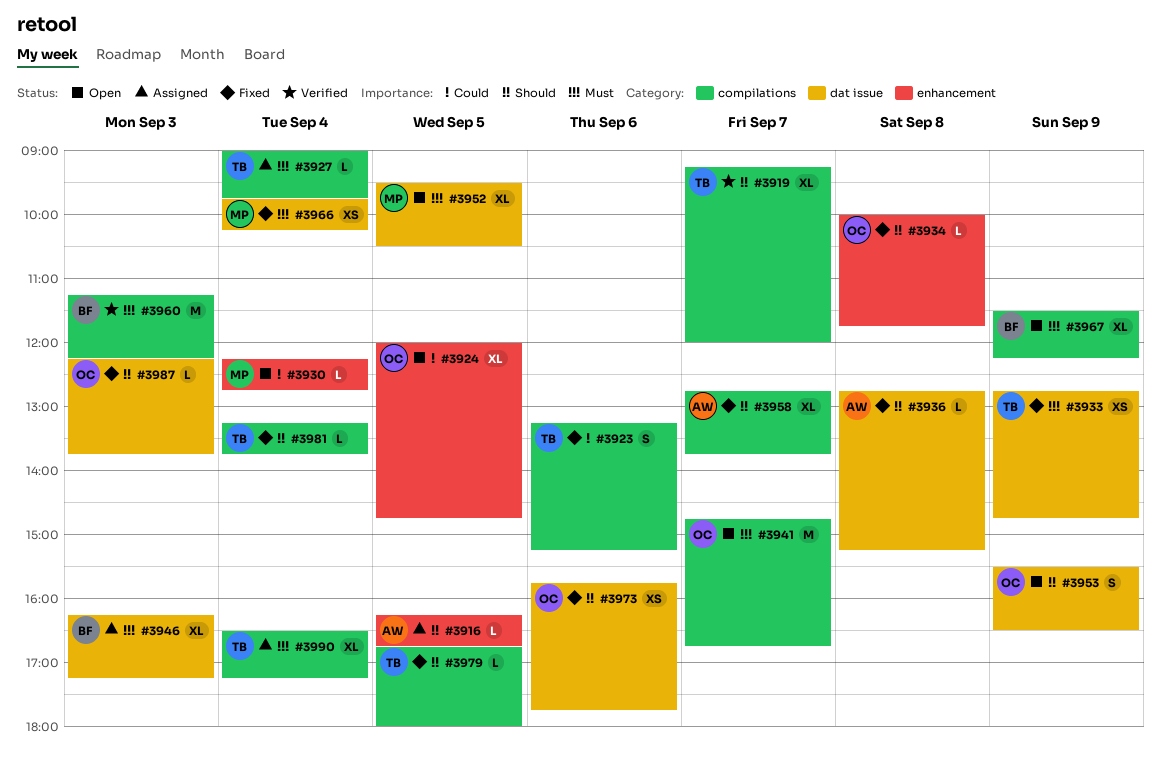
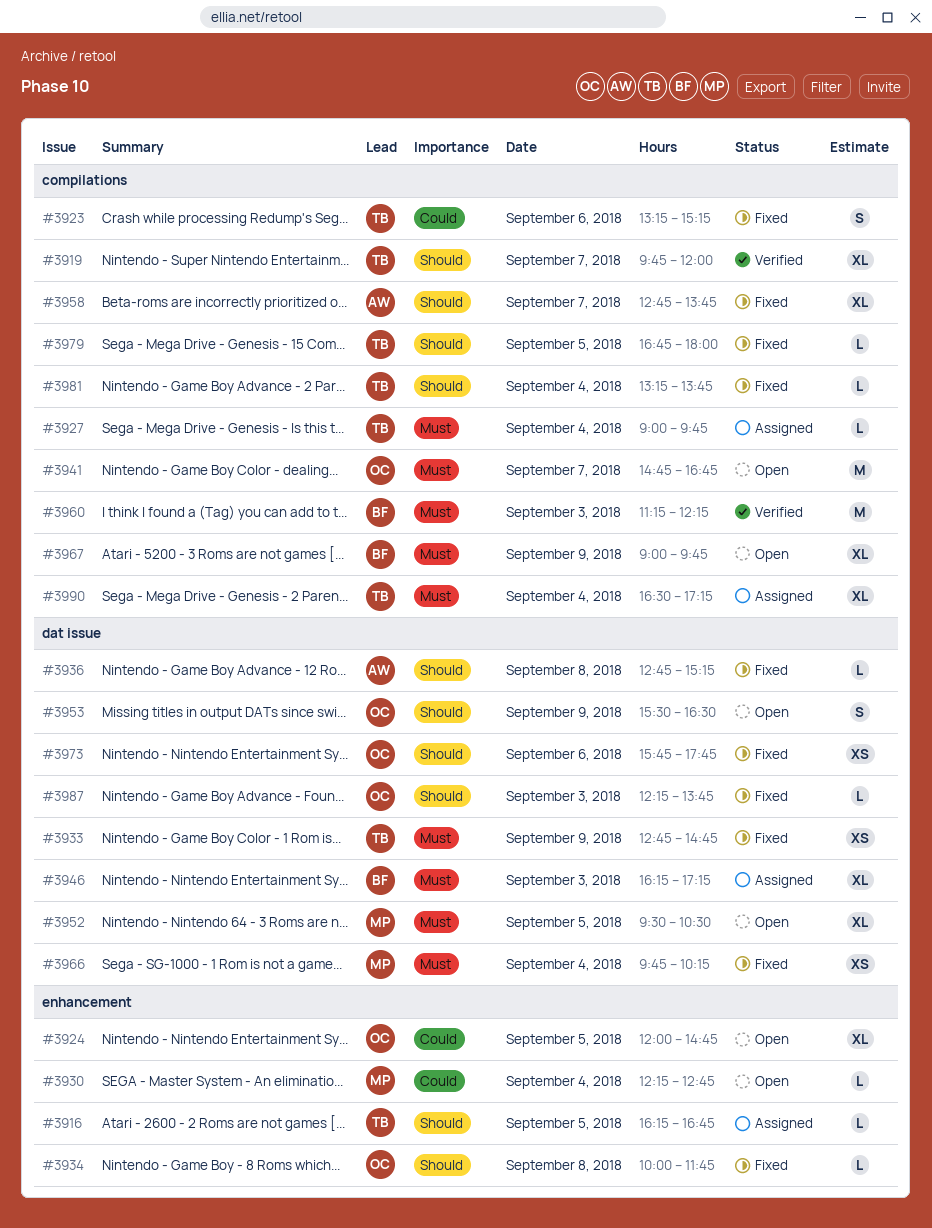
#3916, owner: AW -> TB
#3919, begins: 09:15 -> 09:45
#3967, begins: 11:30 -> 09:00
#3967, ends: 12:15 -> 09:45

